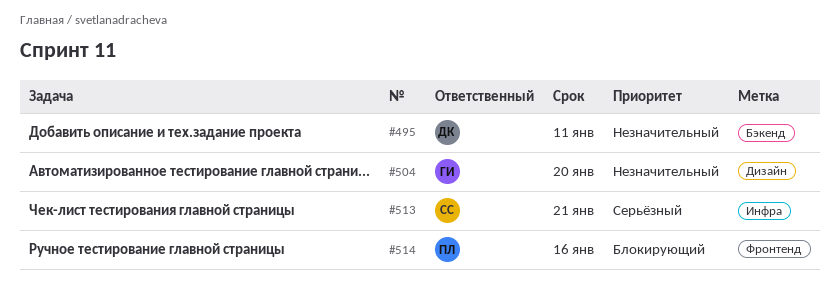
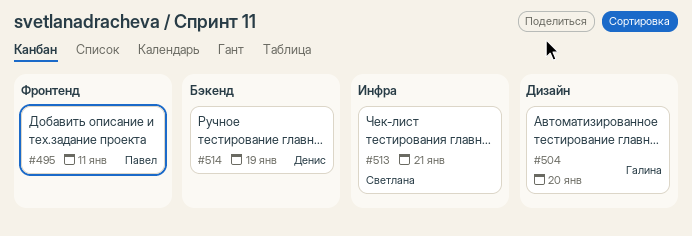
#495, owner: Денис -> Павел
#495, label: Бэкенд -> Фронтенд
#514, owner: Павел -> Денис
#514, label: Фронтенд -> Бэкенд
#514, due: Jan 16 -> Jan 19

